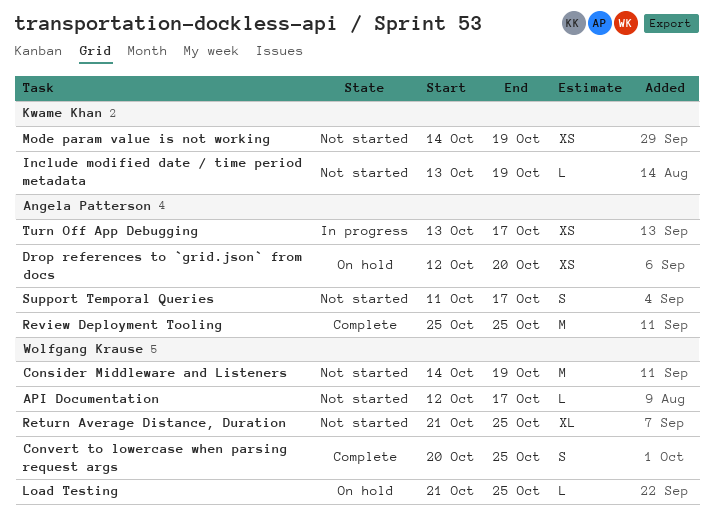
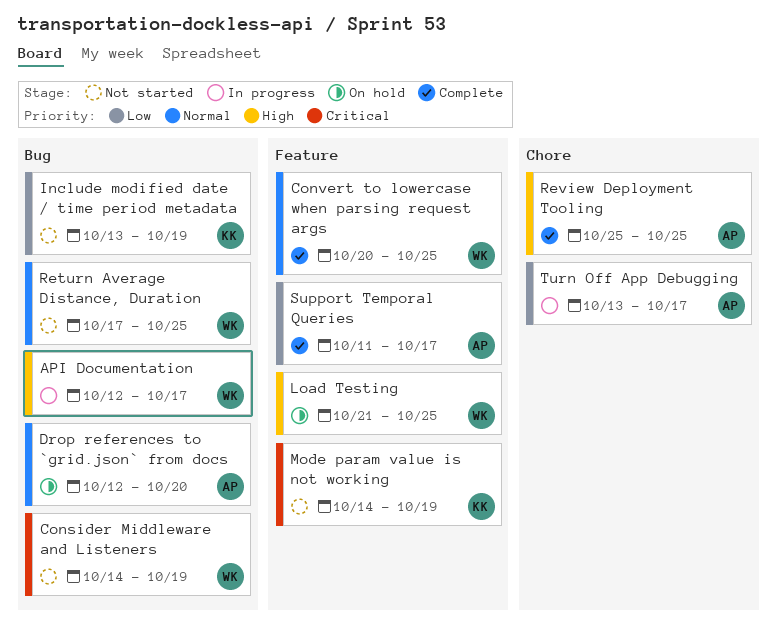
API Documentation, status: Not started -> In progress
Return Average Distance, Duration, start: Oct 21 -> Oct 17
Support Temporal Queries, status: Not started -> Complete

